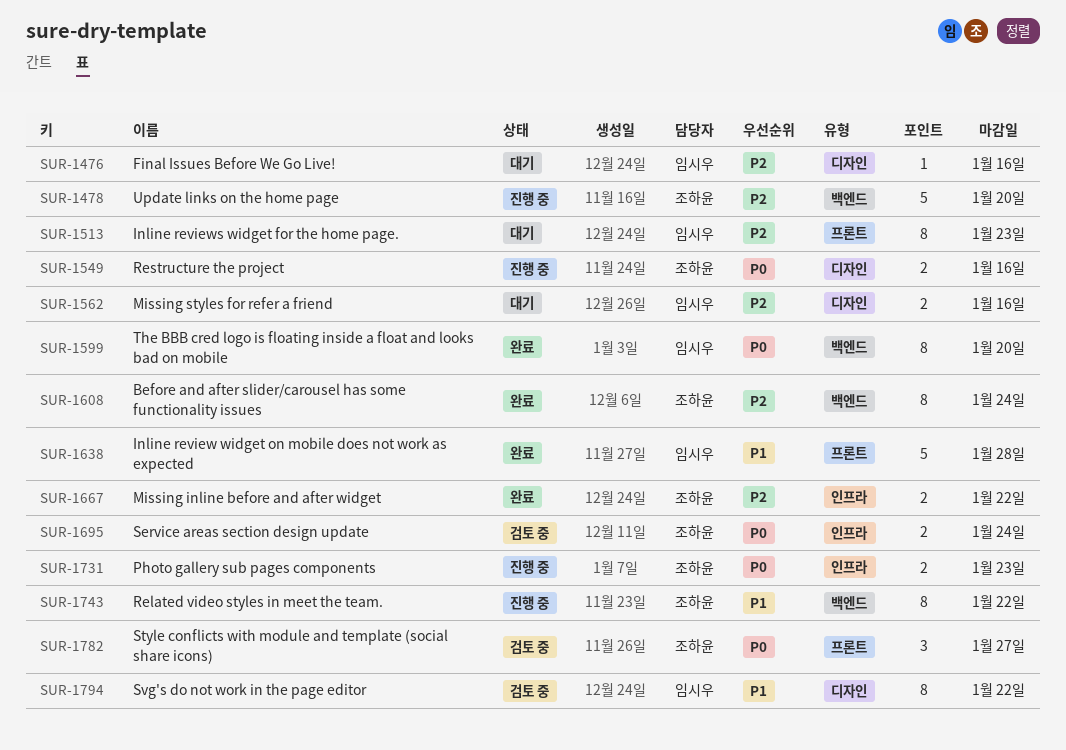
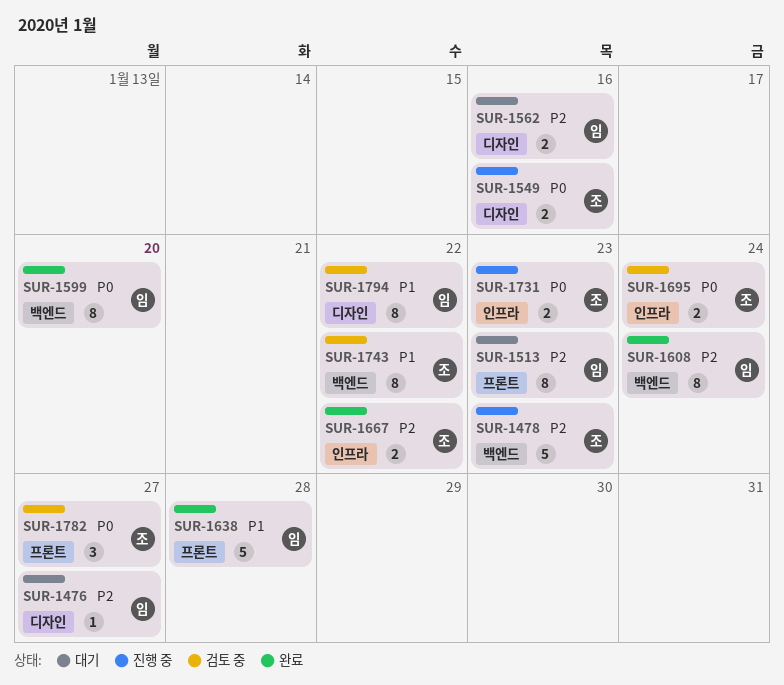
SUR-1476, due: Jan 16 -> Jan 27
SUR-1478, due: Jan 20 -> Jan 23
SUR-1608, owner: 조하윤 -> 임시우
SUR-1743, status: 진행 중 -> 검토 중

